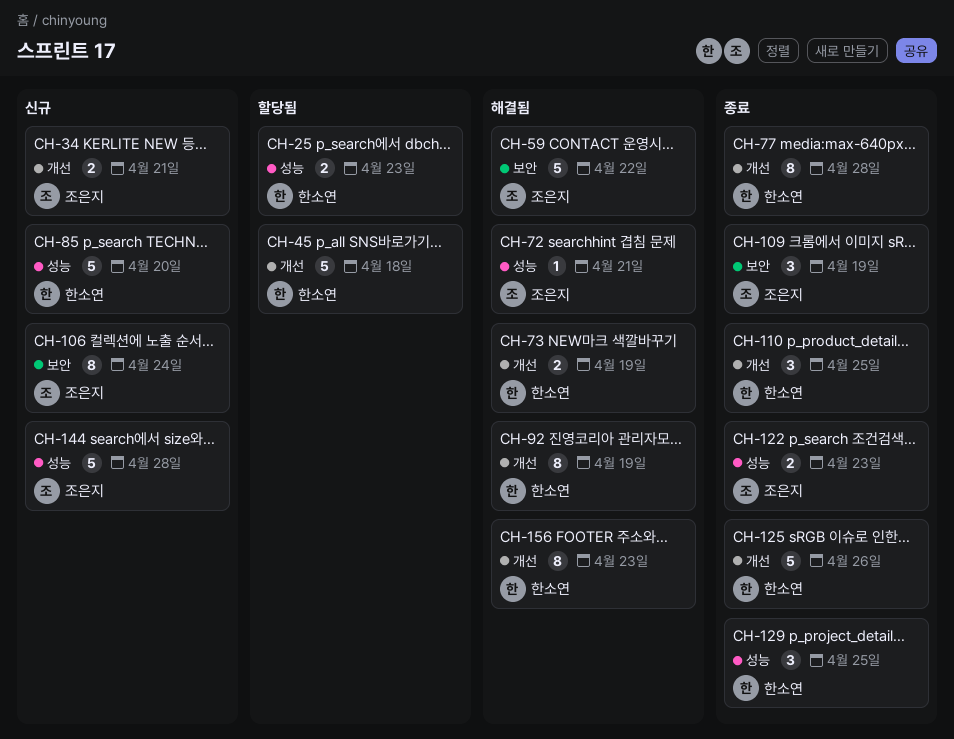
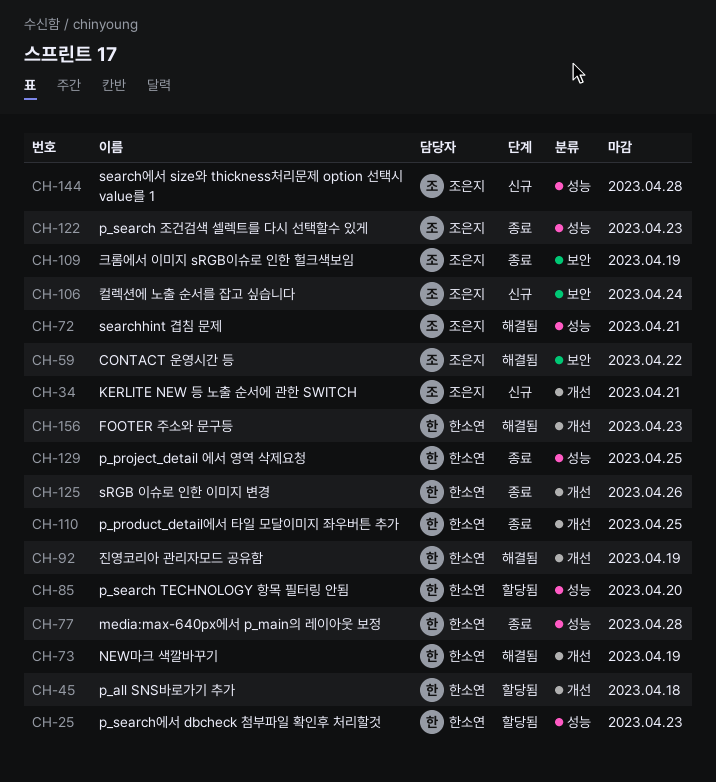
CH-77, label: 개선 -> 성능
CH-85, status: 신규 -> 할당됨

